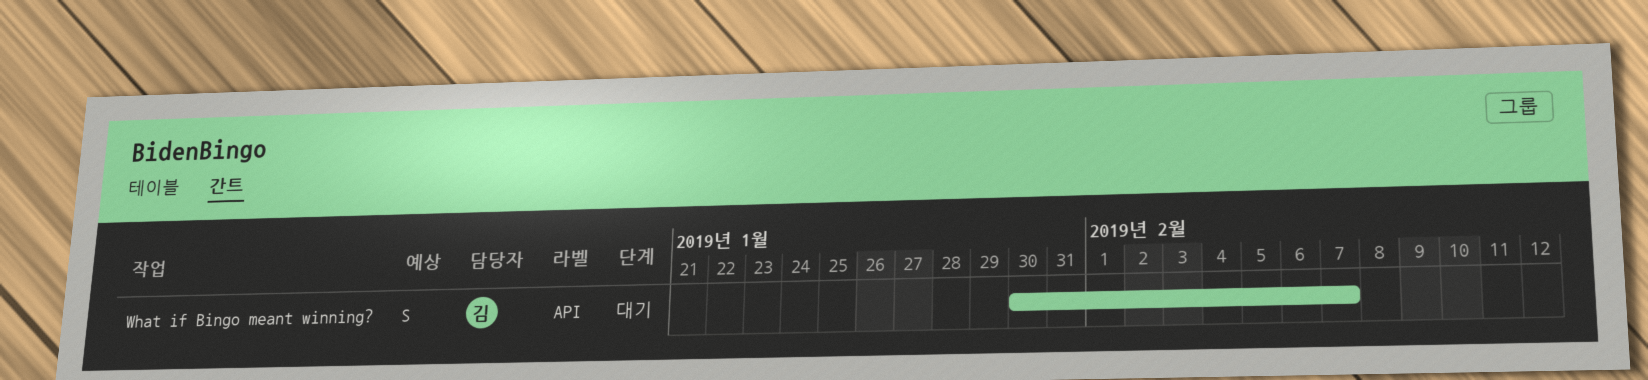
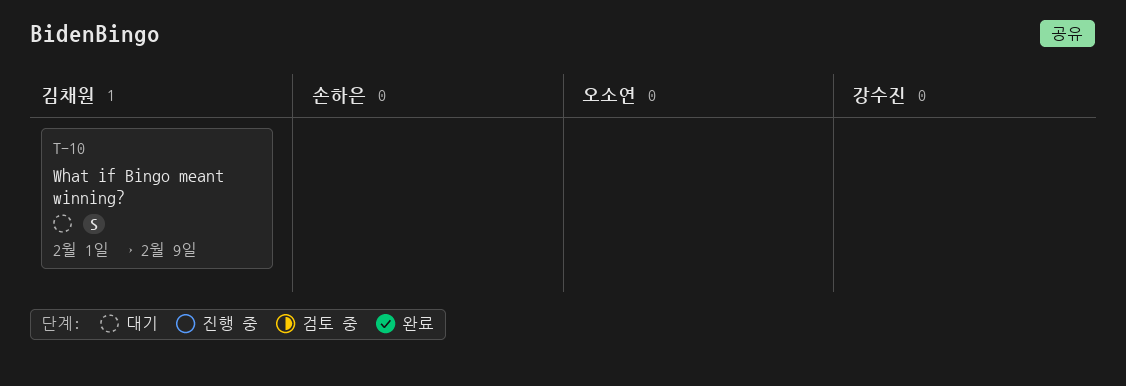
What if Bingo meant winning?, start: Jan 30 -> Feb 1
What if Bingo meant winning?, due: Feb 7 -> Feb 9

